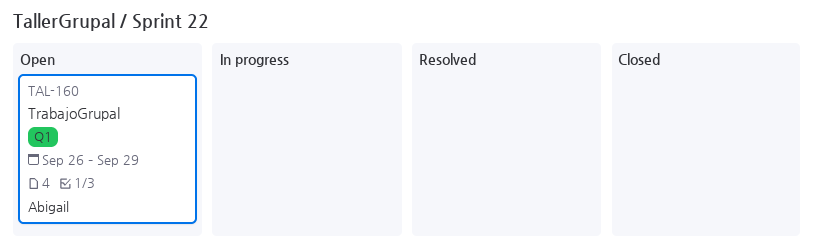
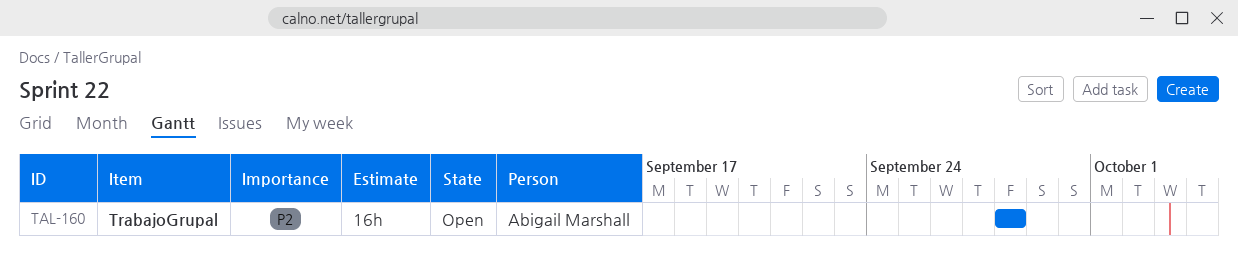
TAL-160, start: Sep 26 -> Sep 28
TAL-160, due: Sep 29 -> Sep 28

